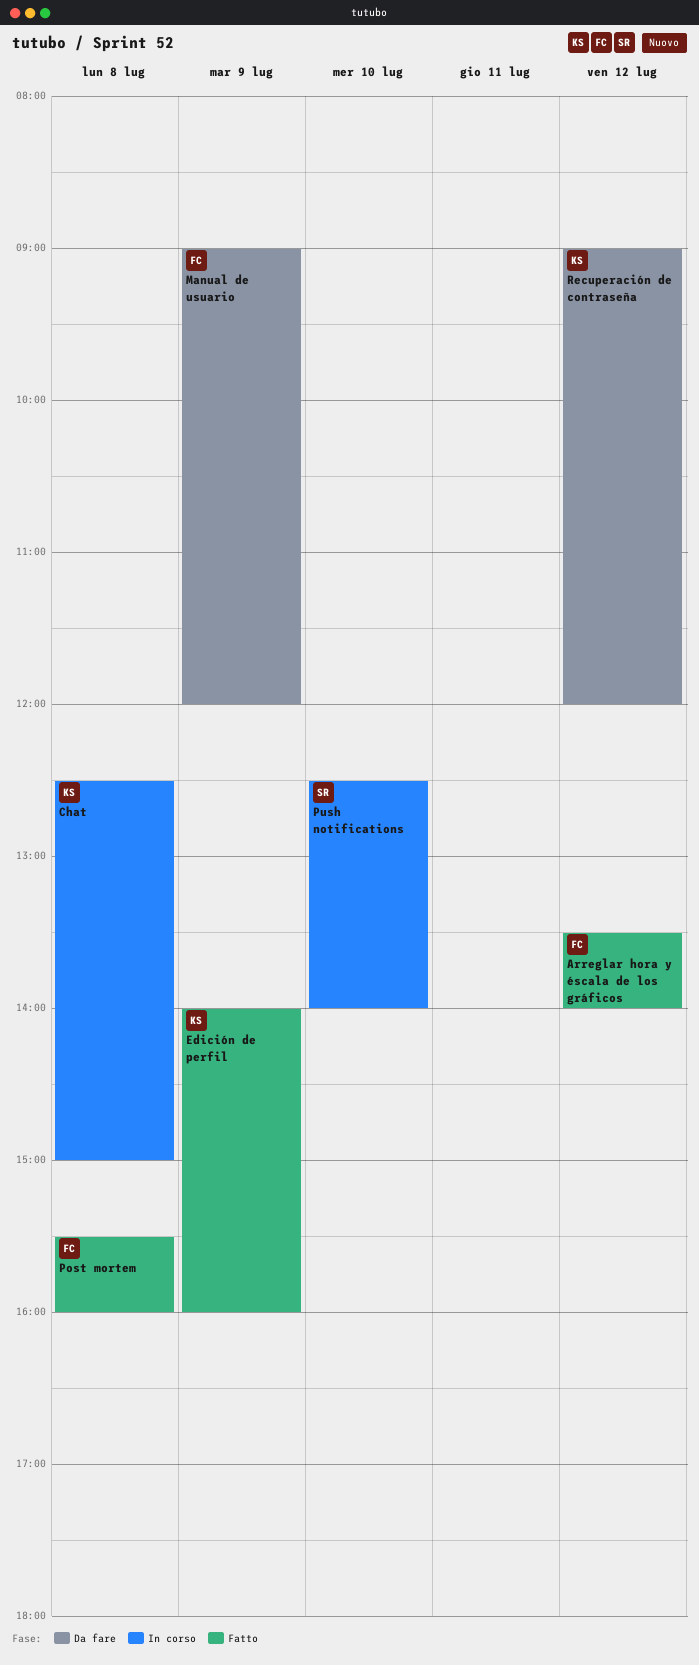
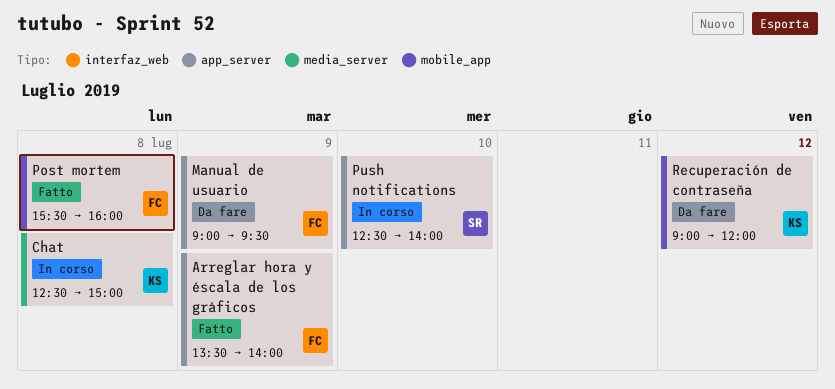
Arreglar hora y éscala de los gráficos, day: Jul 12 -> Jul 9
Edición de perfil: present -> none
Manual de usuario, ends: 12:00 -> 09:30

